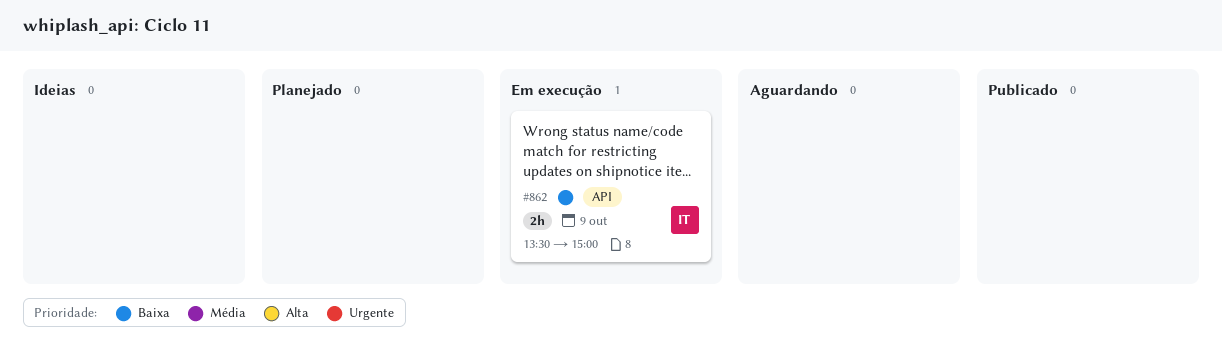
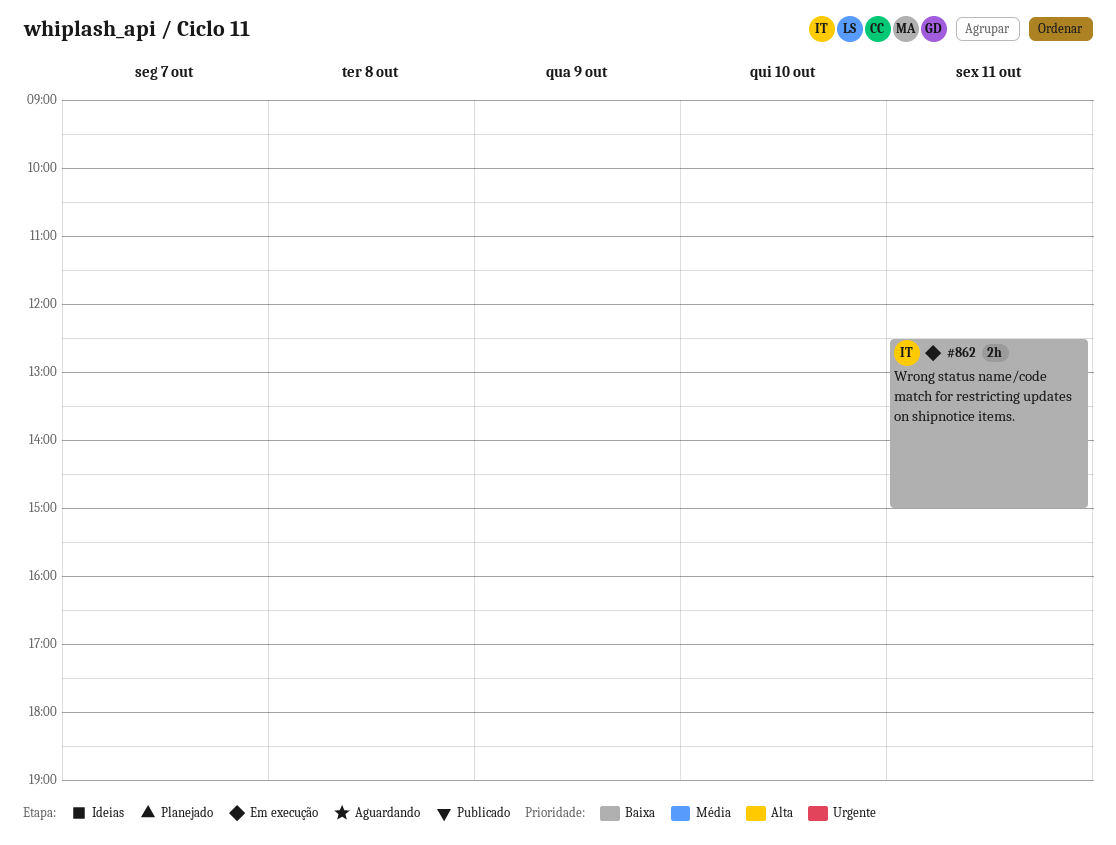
#862, day: Oct 9 -> Oct 11
#862, begins: 13:30 -> 12:30

